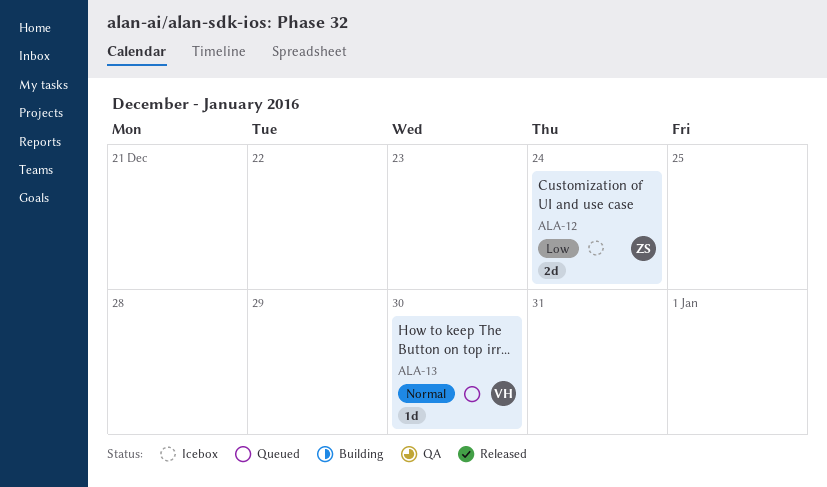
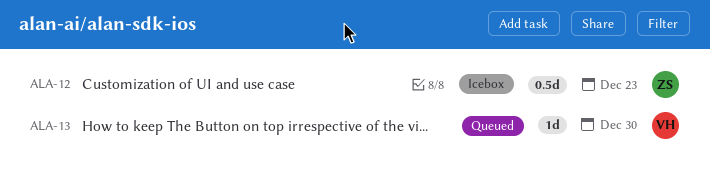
ALA-12, estimate: 2d -> 0.5d
ALA-12, due: Dec 24 -> Dec 23

